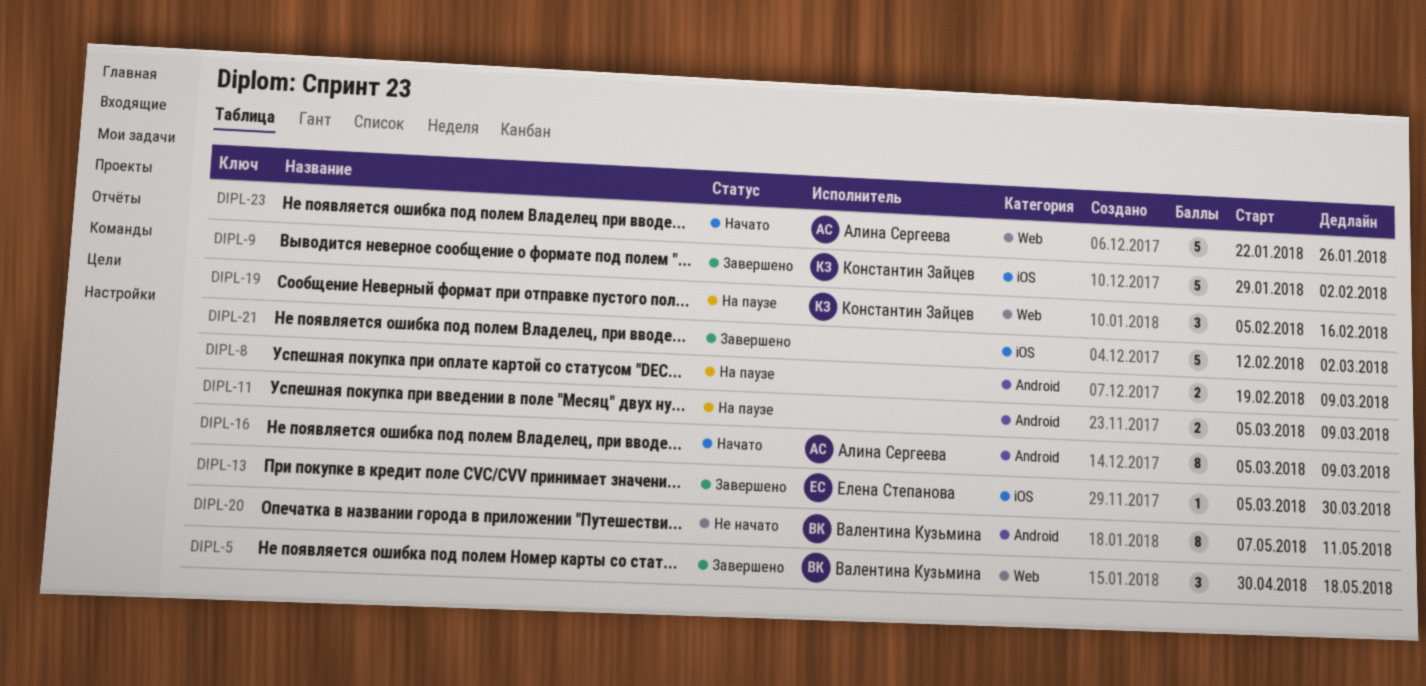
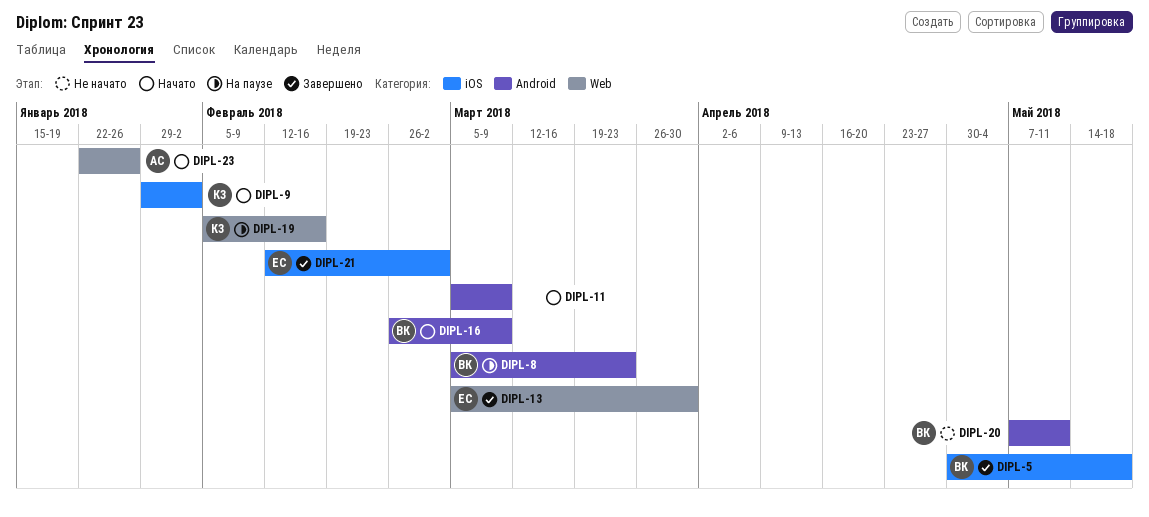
DIPL-5, label: Web -> iOS
DIPL-8, owner: none -> Валентина Кузьмина
DIPL-8, start: Feb 19 -> Mar 5
DIPL-8, due: Mar 9 -> Mar 23
DIPL-9, status: Завершено -> Начато
DIPL-11, status: На паузе -> Начато
DIPL-13, label: iOS -> Web
DIPL-16, owner: Алина Сергеева -> Валентина Кузьмина
DIPL-16, start: Mar 5 -> Feb 26
DIPL-21, owner: none -> Елена Степанова

